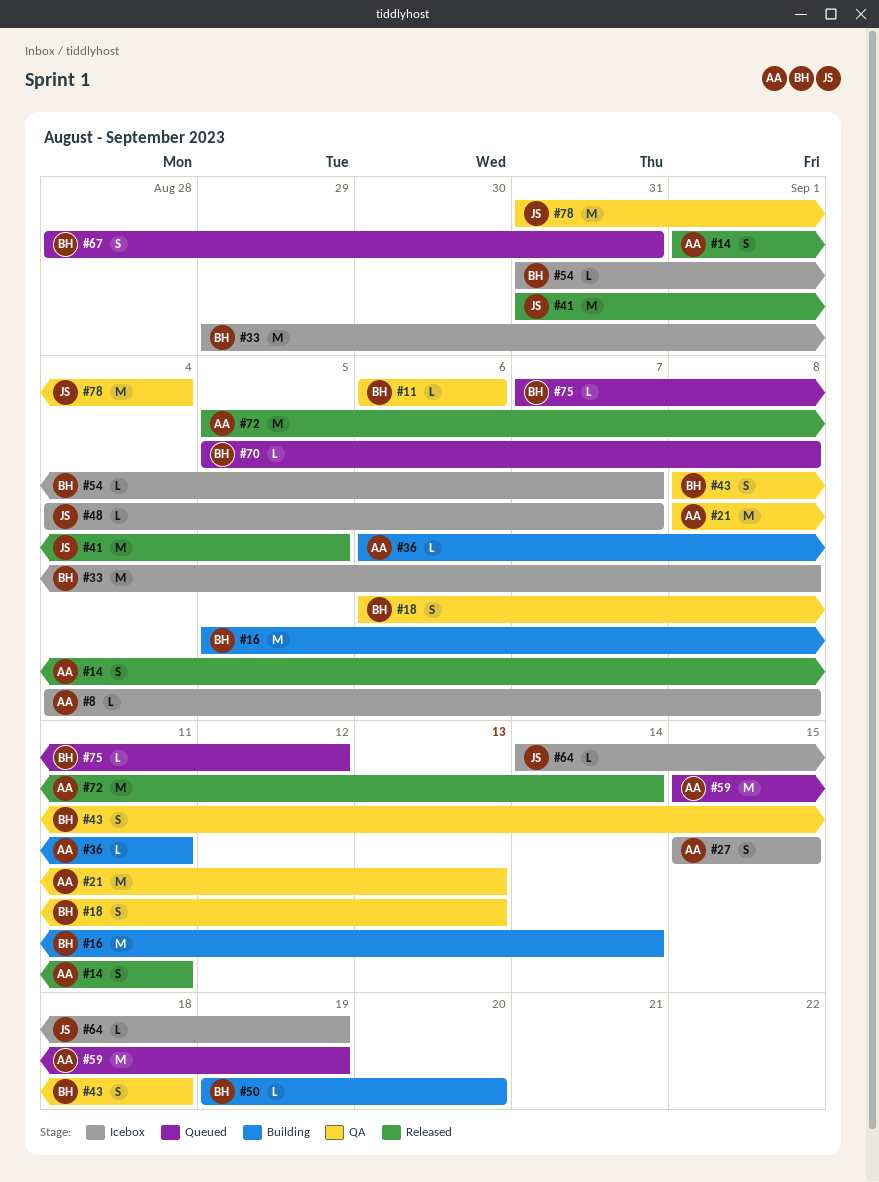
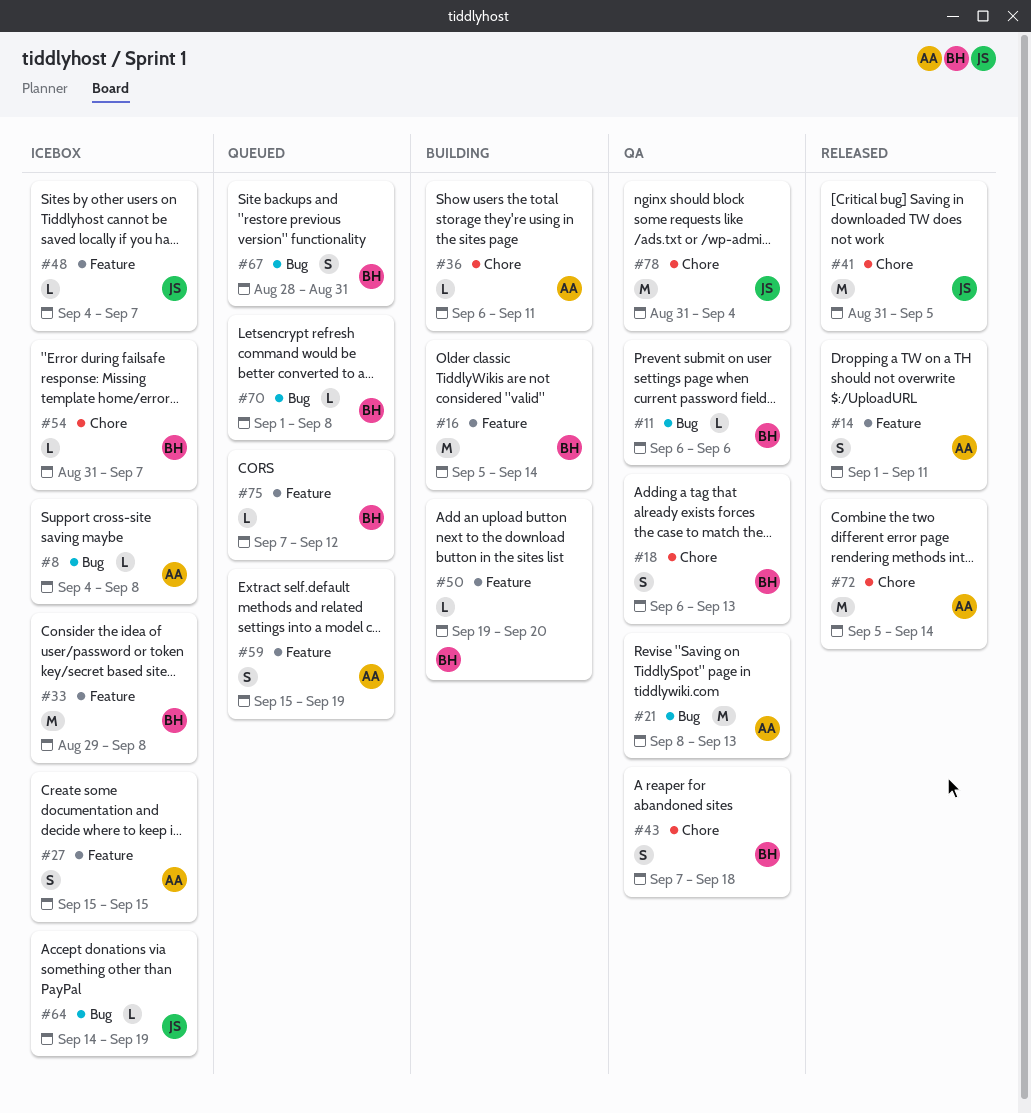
#43, start: Sep 8 -> Sep 7
#59, estimate: M -> S
#70, start: Sep 5 -> Sep 1

